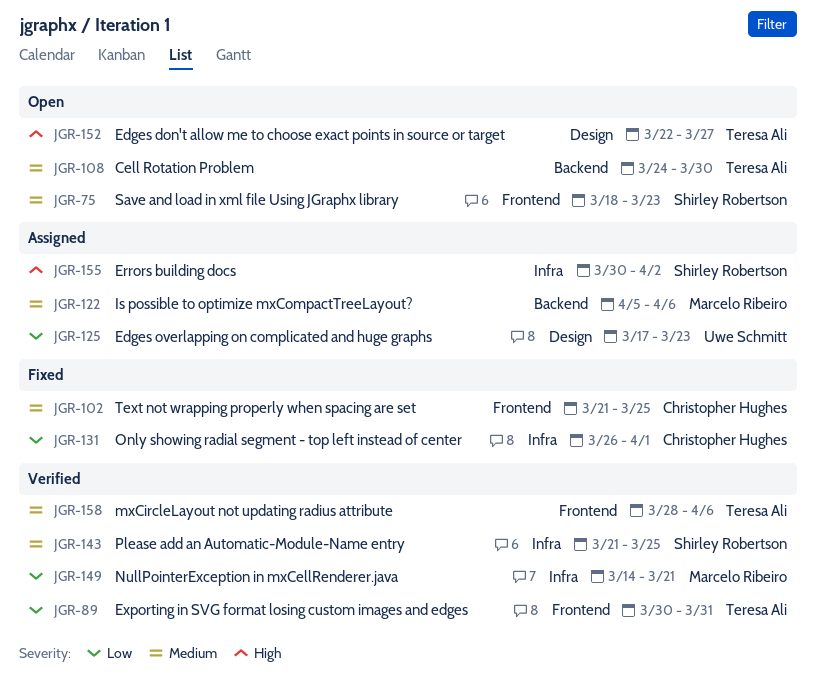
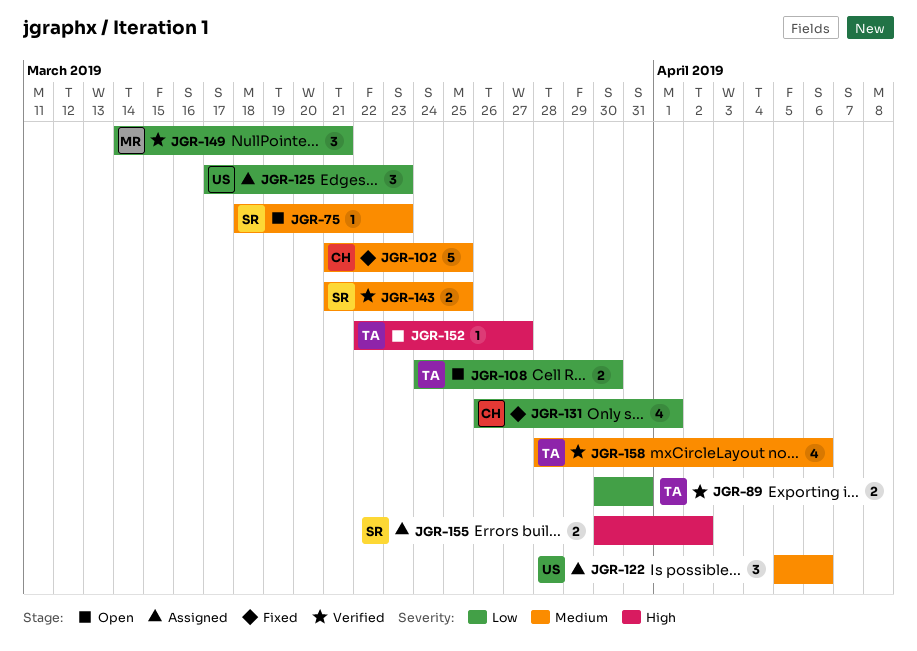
JGR-108, priority: Medium -> Low
JGR-122, owner: Marcelo Ribeiro -> Uwe Schmitt

